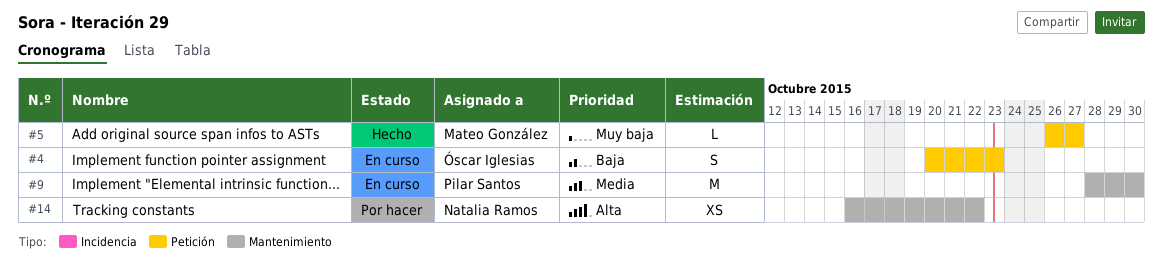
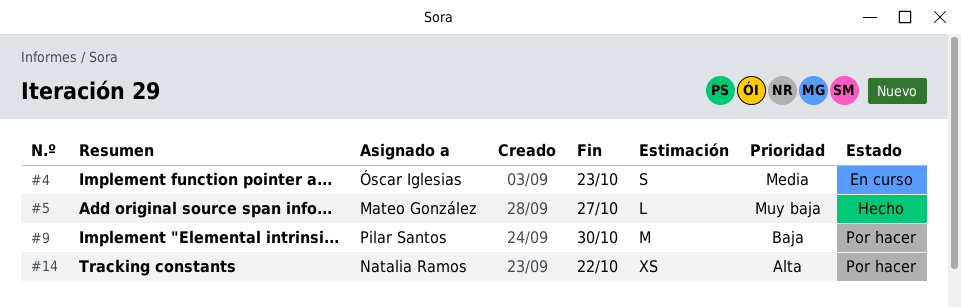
#4, priority: Baja -> Media
#9, status: En curso -> Por hacer
#9, priority: Media -> Baja

